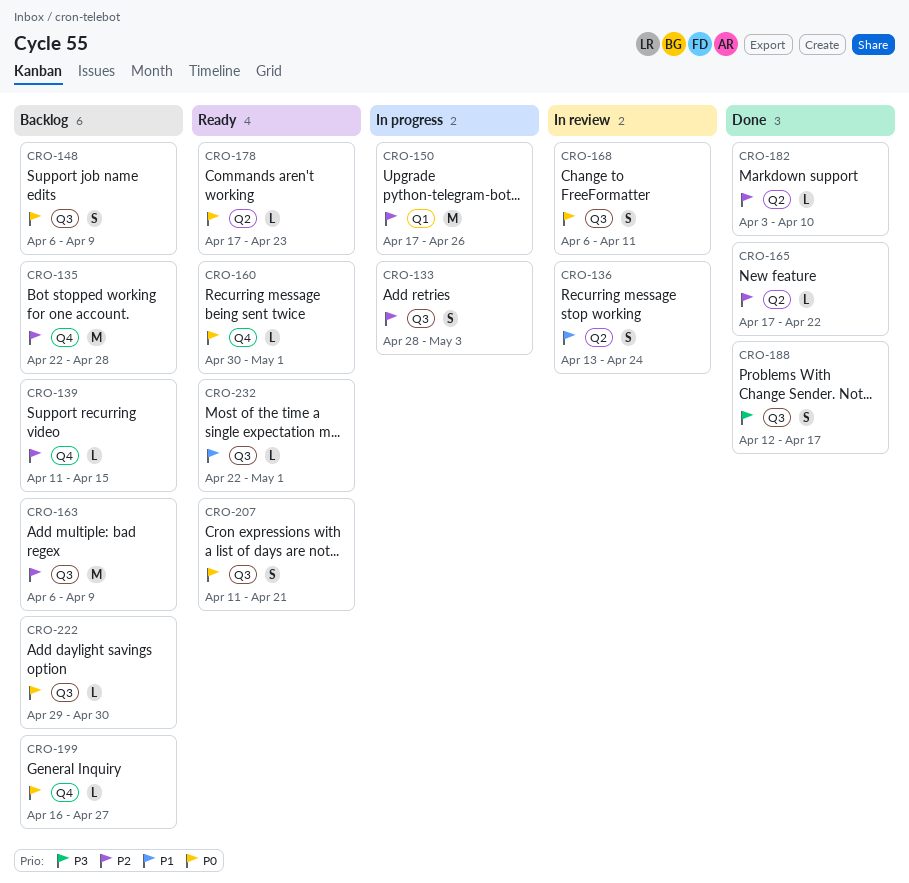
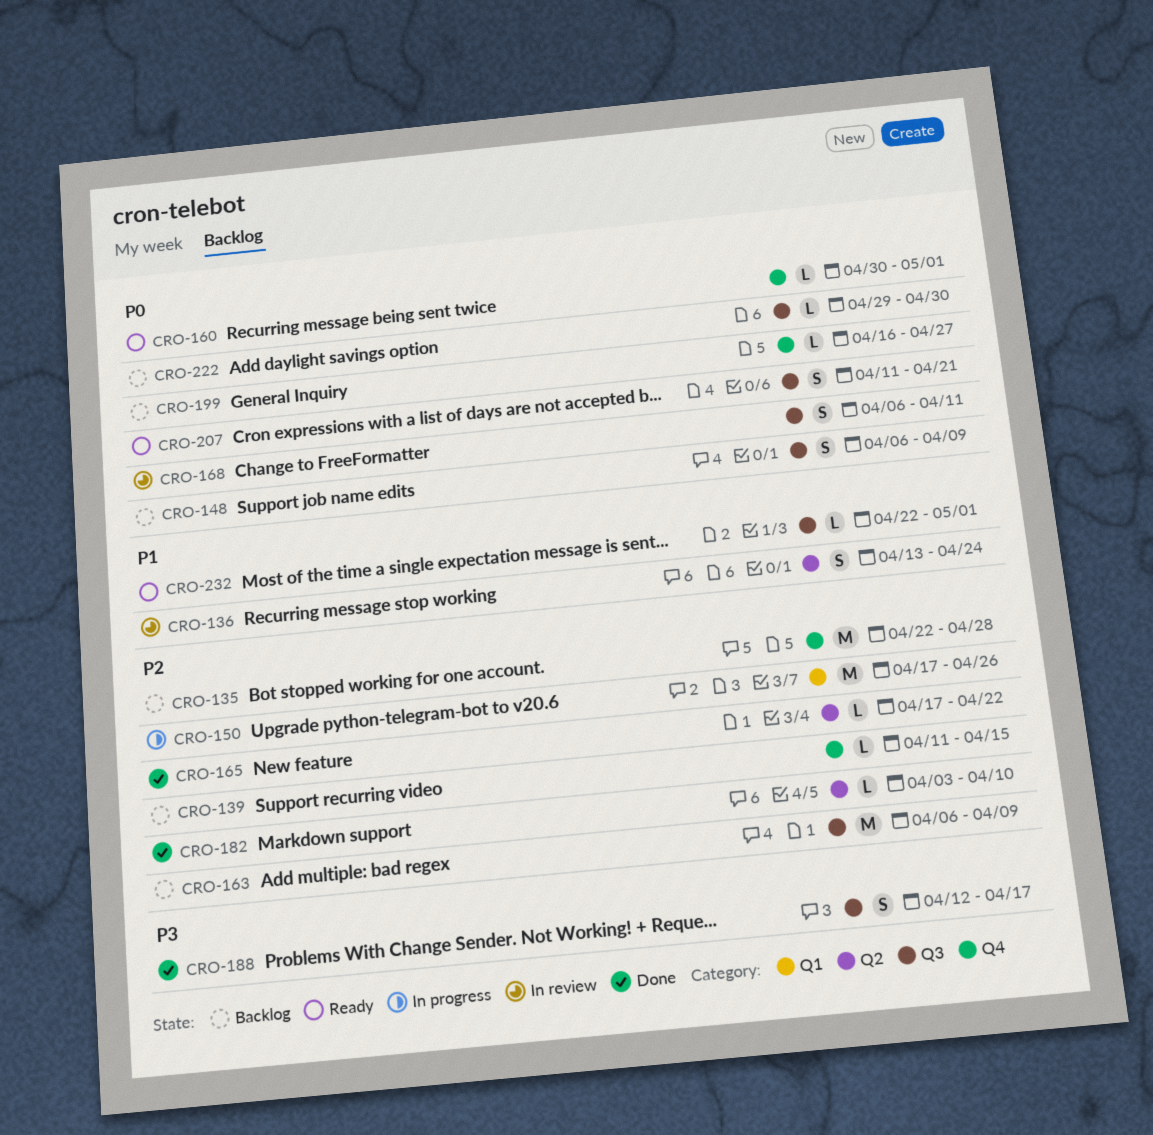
CRO-133: present -> none
CRO-178: present -> none

